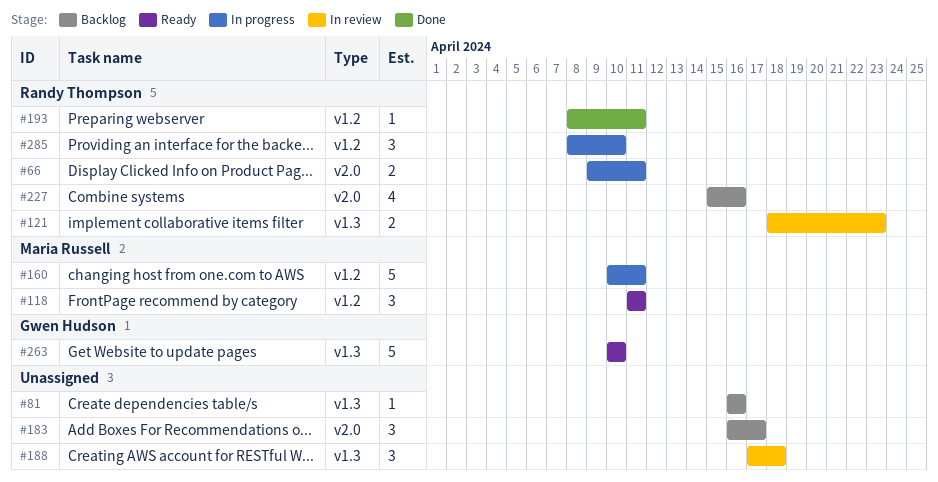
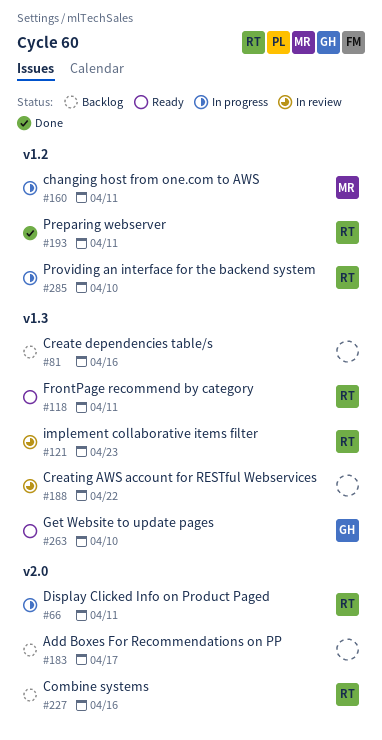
#118, owner: Maria Russell -> Randy Thompson
#118, label: v1.2 -> v1.3
#188, due: Apr 18 -> Apr 22

